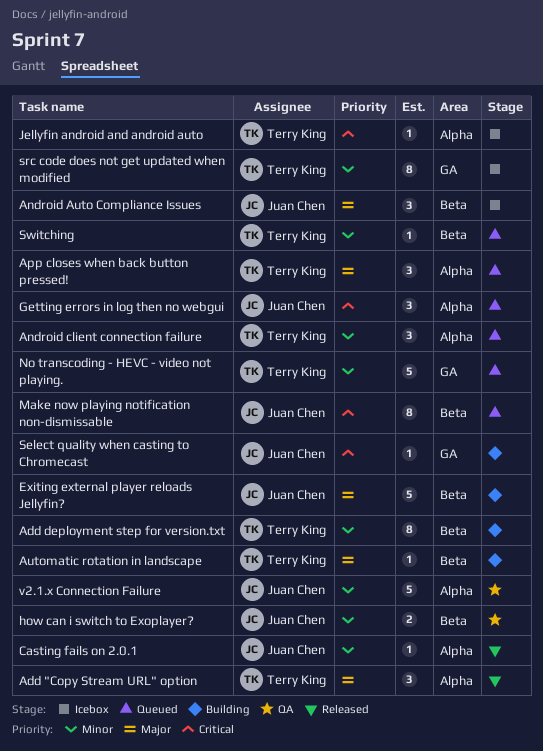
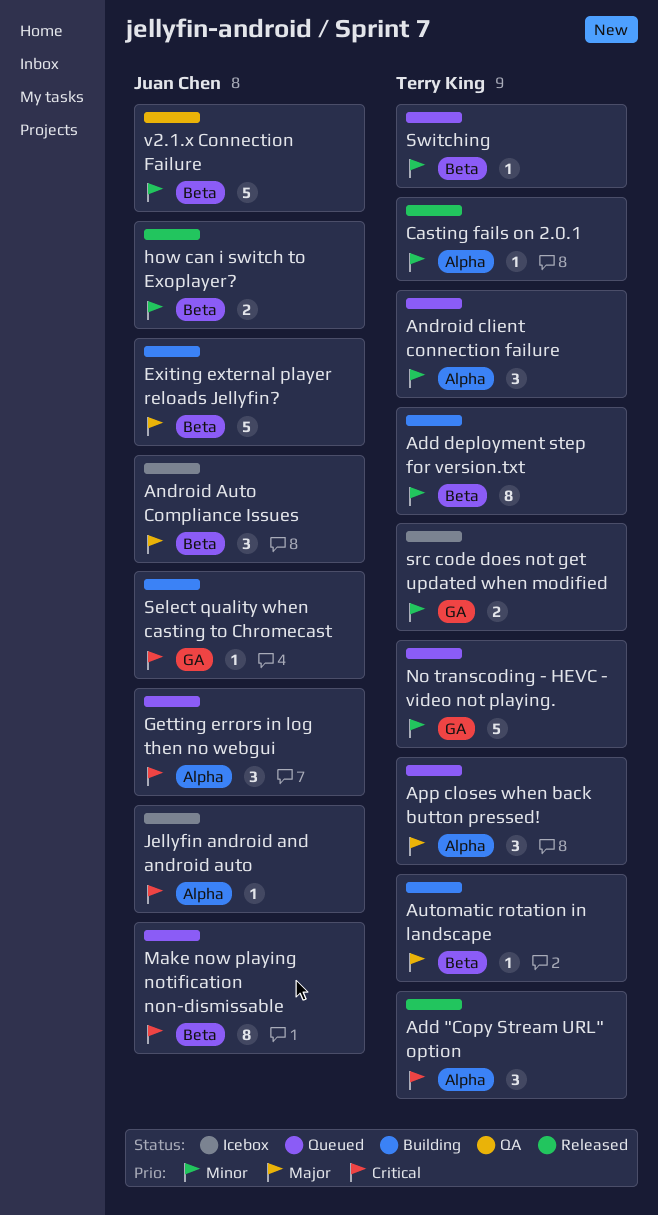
Add "Copy Stream URL" option, priority: Major -> Critical
Casting fails on 2.0.1, owner: Juan Chen -> Terry King
how can i switch to Exoplayer?, status: QA -> Released
Jellyfin android and android auto, owner: Terry King -> Juan Chen
src code does not get updated when modified, estimate: 8 -> 2
v2.1.x Connection Failure, label: Alpha -> Beta

